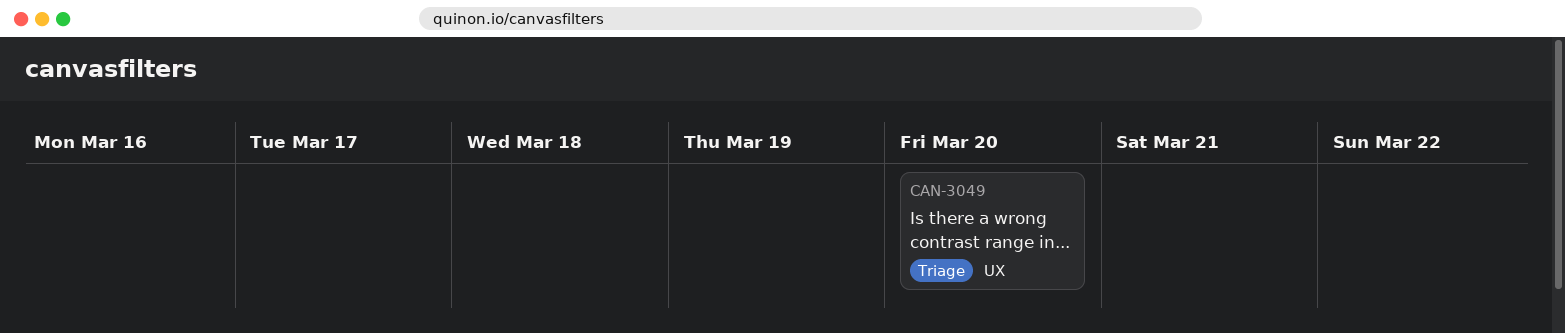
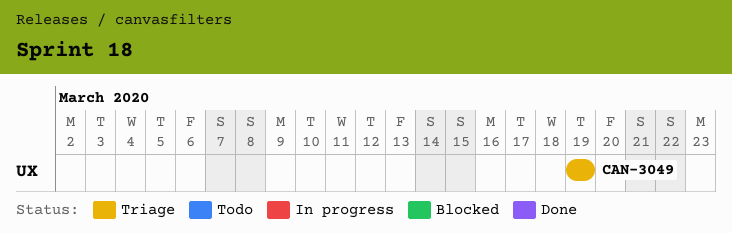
CAN-3049, due: Mar 20 -> Mar 19

